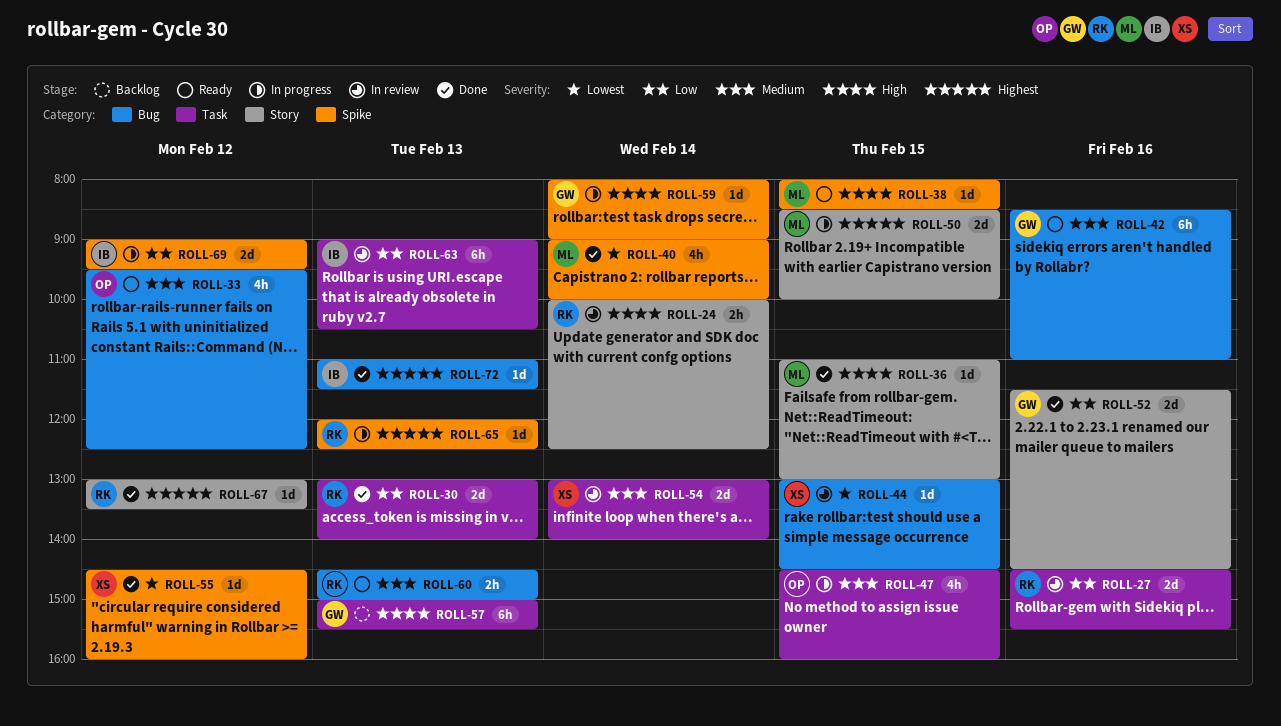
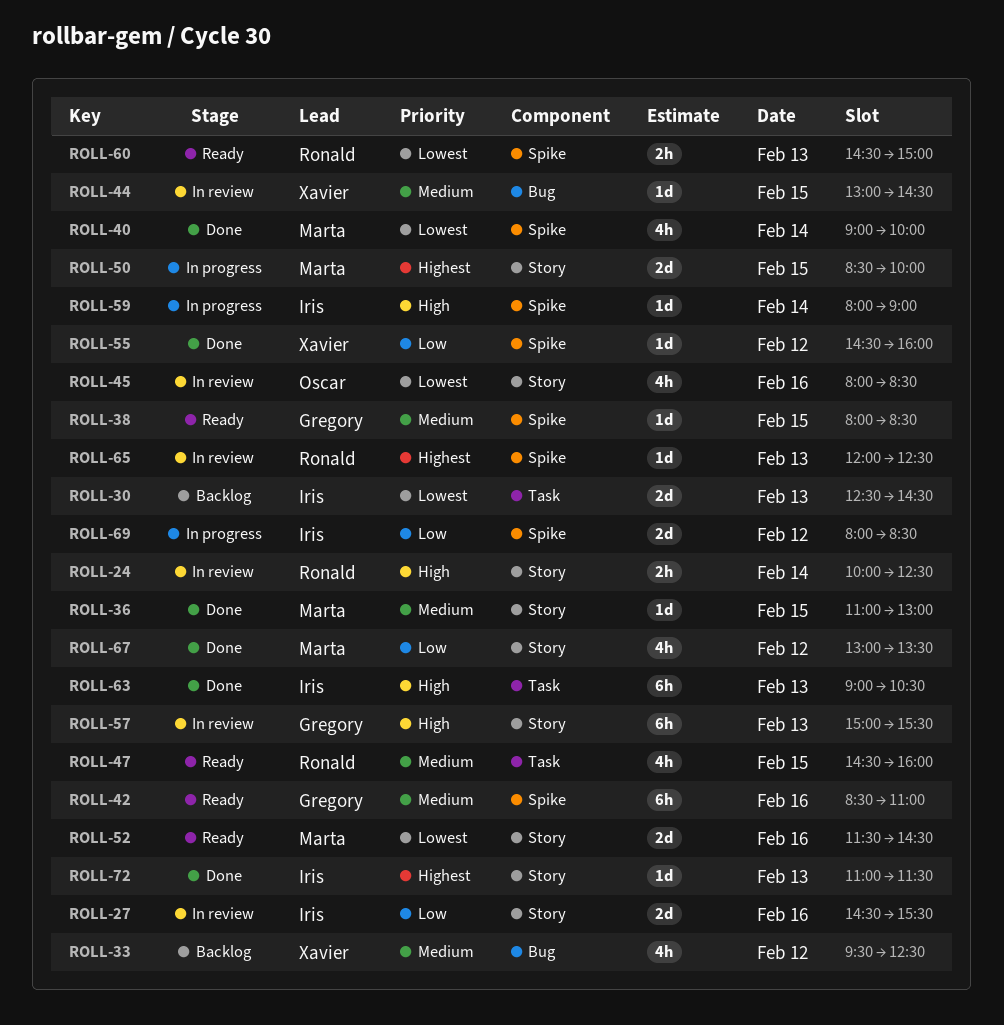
ROLL-27, owner: Ronald -> Iris
ROLL-27, label: Task -> Story
ROLL-30, status: Done -> Backlog
ROLL-30, owner: Ronald -> Iris
ROLL-30, priority: Low -> Lowest
ROLL-30, begins: 13:00 -> 12:30
ROLL-30, ends: 14:00 -> 14:30
ROLL-33, status: Ready -> Backlog
ROLL-33, owner: Oscar -> Xavier
ROLL-36, priority: High -> Medium
ROLL-38, owner: Marta -> Gregory
ROLL-38, priority: High -> Medium
ROLL-42, label: Bug -> Spike
ROLL-44, priority: Lowest -> Medium
ROLL-45: none -> present
ROLL-47, status: In progress -> Ready
ROLL-47, owner: Oscar -> Ronald
ROLL-52, status: Done -> Ready
ROLL-52, owner: Gregory -> Marta
ROLL-52, priority: Low -> Lowest
ROLL-54: present -> none
ROLL-55, priority: Lowest -> Low
ROLL-57, status: Backlog -> In review
ROLL-57, label: Task -> Story
ROLL-59, owner: Gregory -> Iris
ROLL-60, priority: Medium -> Lowest
ROLL-60, label: Bug -> Spike
ROLL-63, status: In review -> Done
ROLL-63, priority: Low -> High
ROLL-65, status: In progress -> In review
ROLL-67, owner: Ronald -> Marta
ROLL-67, priority: Highest -> Low
ROLL-67, estimate: 1d -> 4h
ROLL-69, begins: 09:00 -> 08:00
ROLL-69, ends: 09:30 -> 08:30
ROLL-72, label: Bug -> Story

